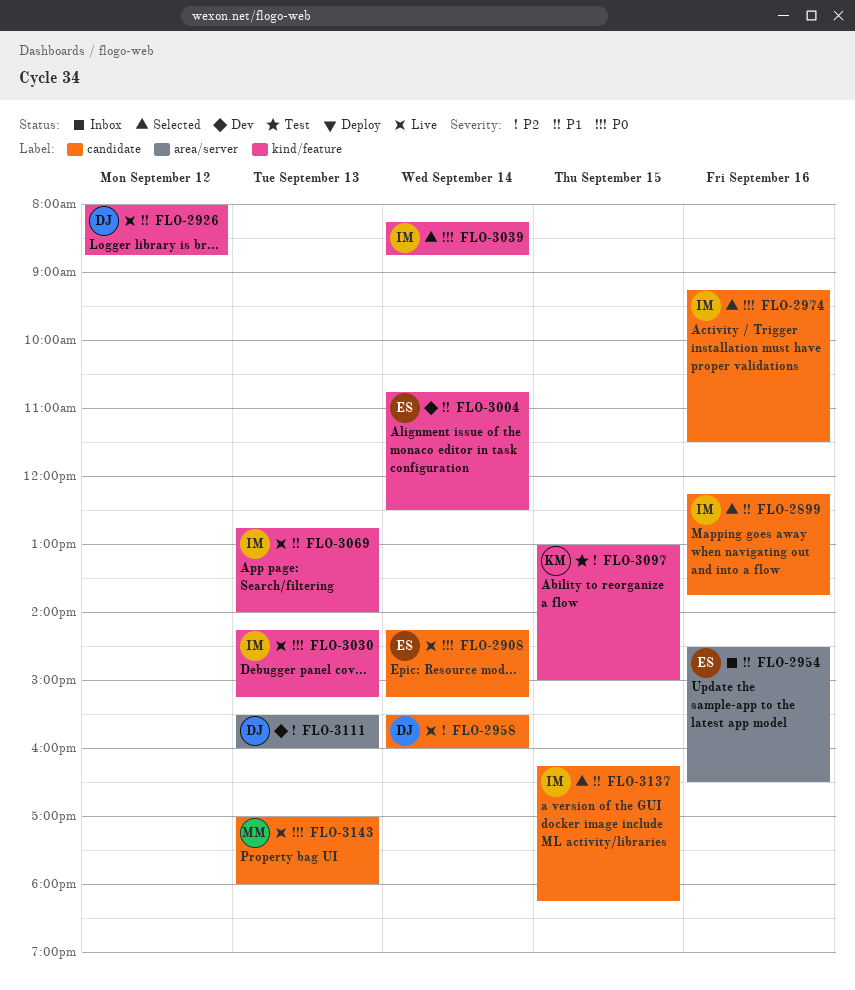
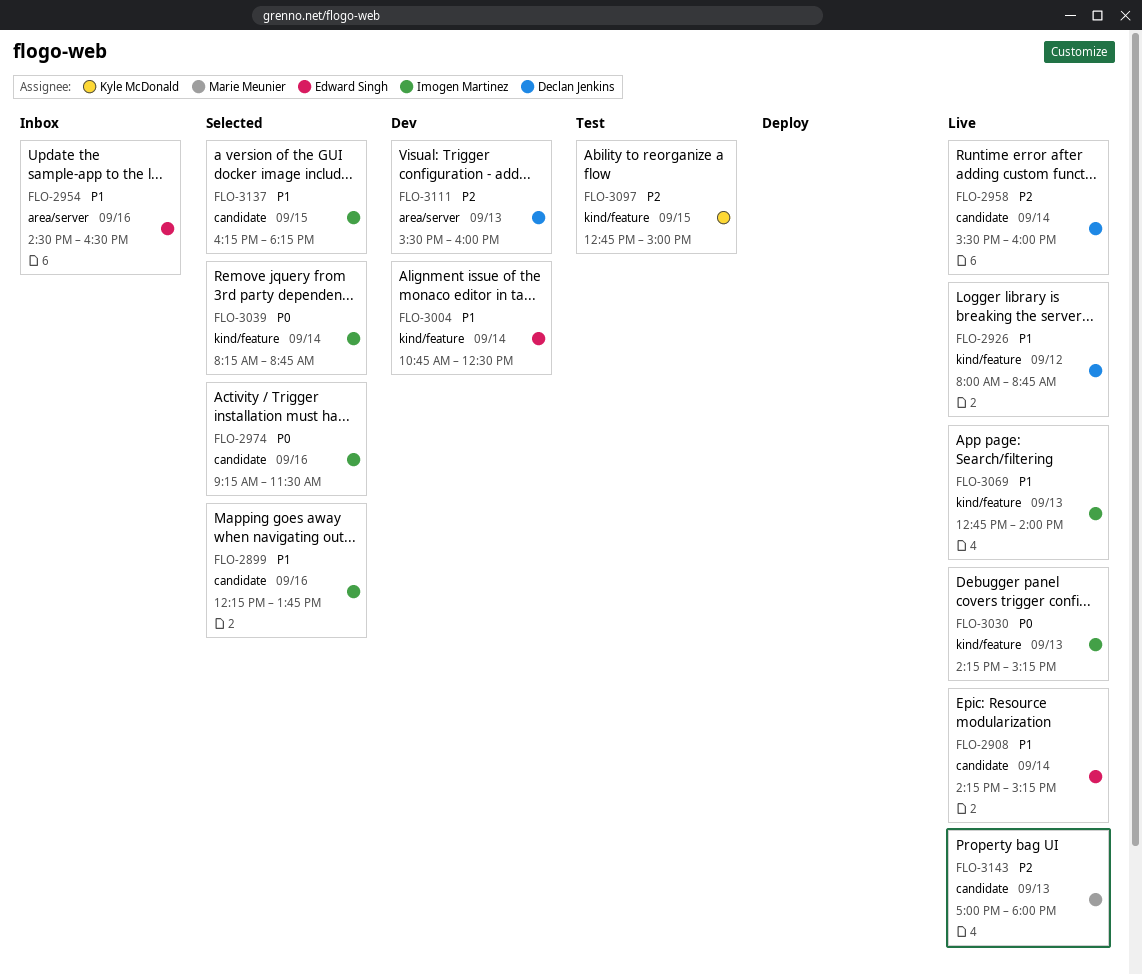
FLO-2908, priority: P0 -> P1
FLO-3097, begins: 13:00 -> 12:45
FLO-3143, priority: P0 -> P2

